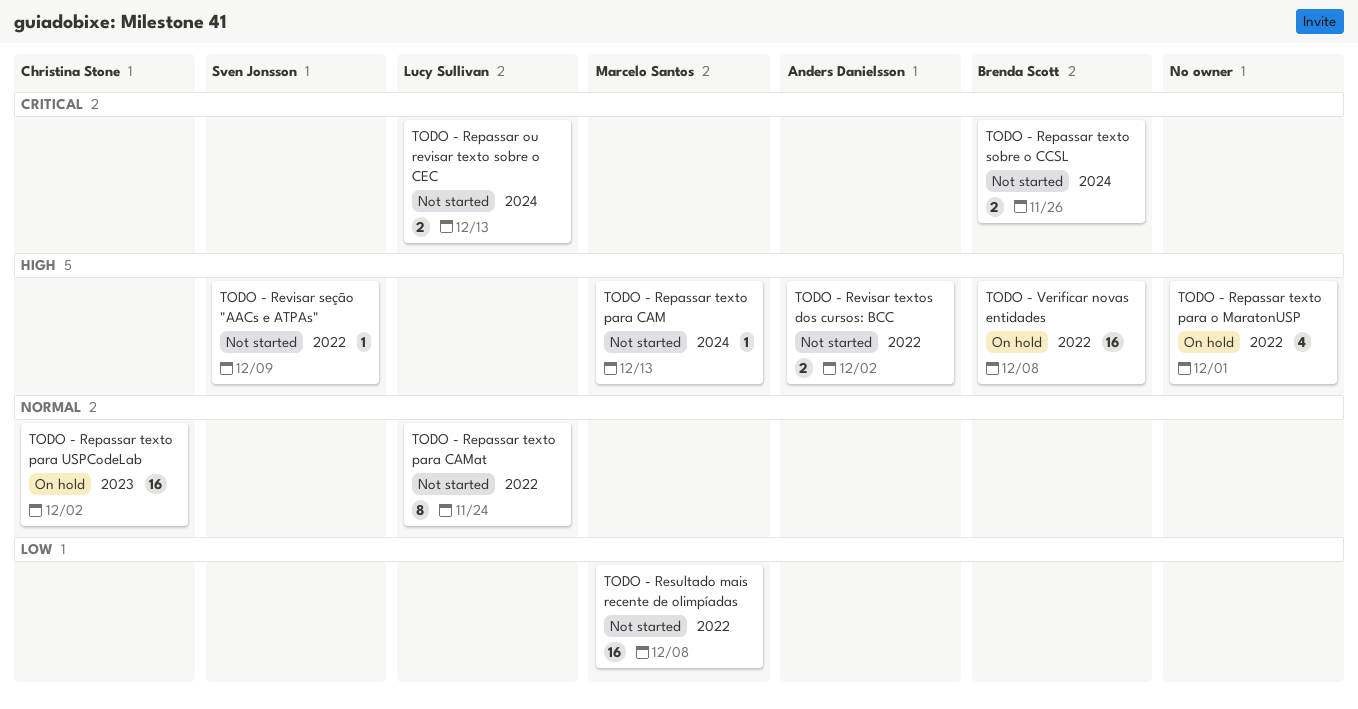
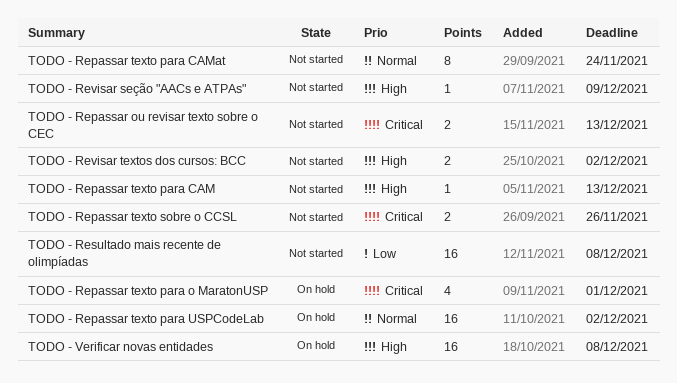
TODO - Repassar texto para o MaratonUSP, priority: High -> Critical

